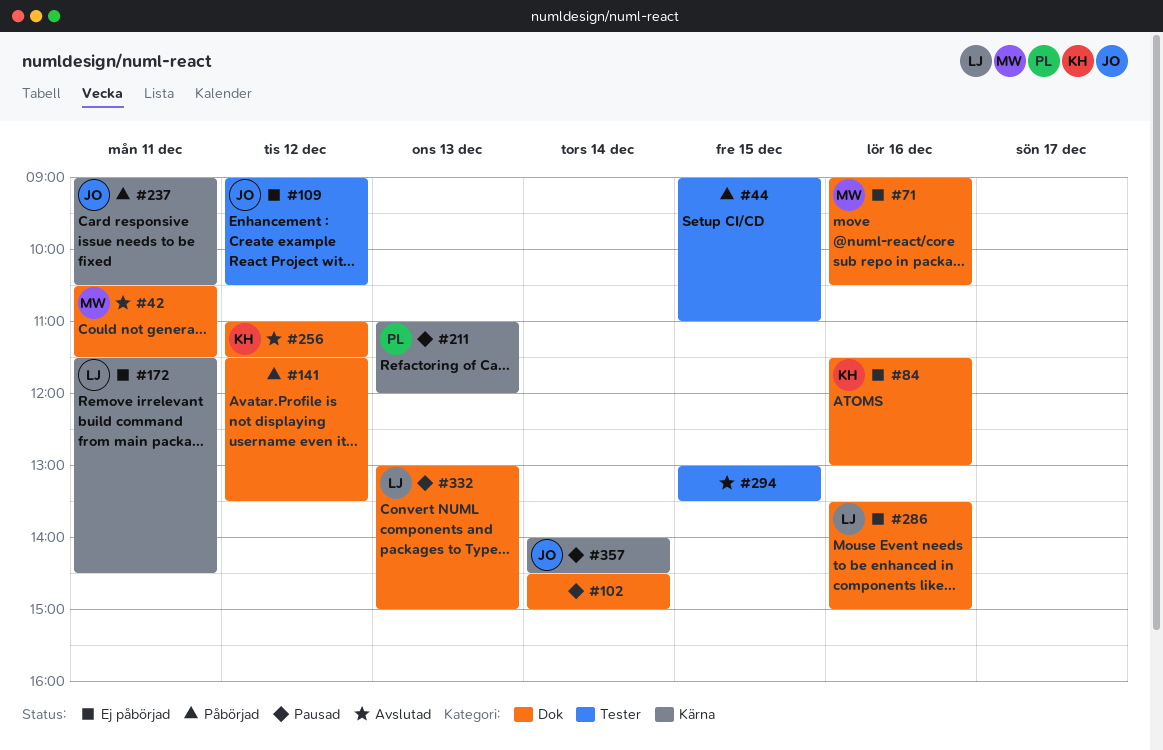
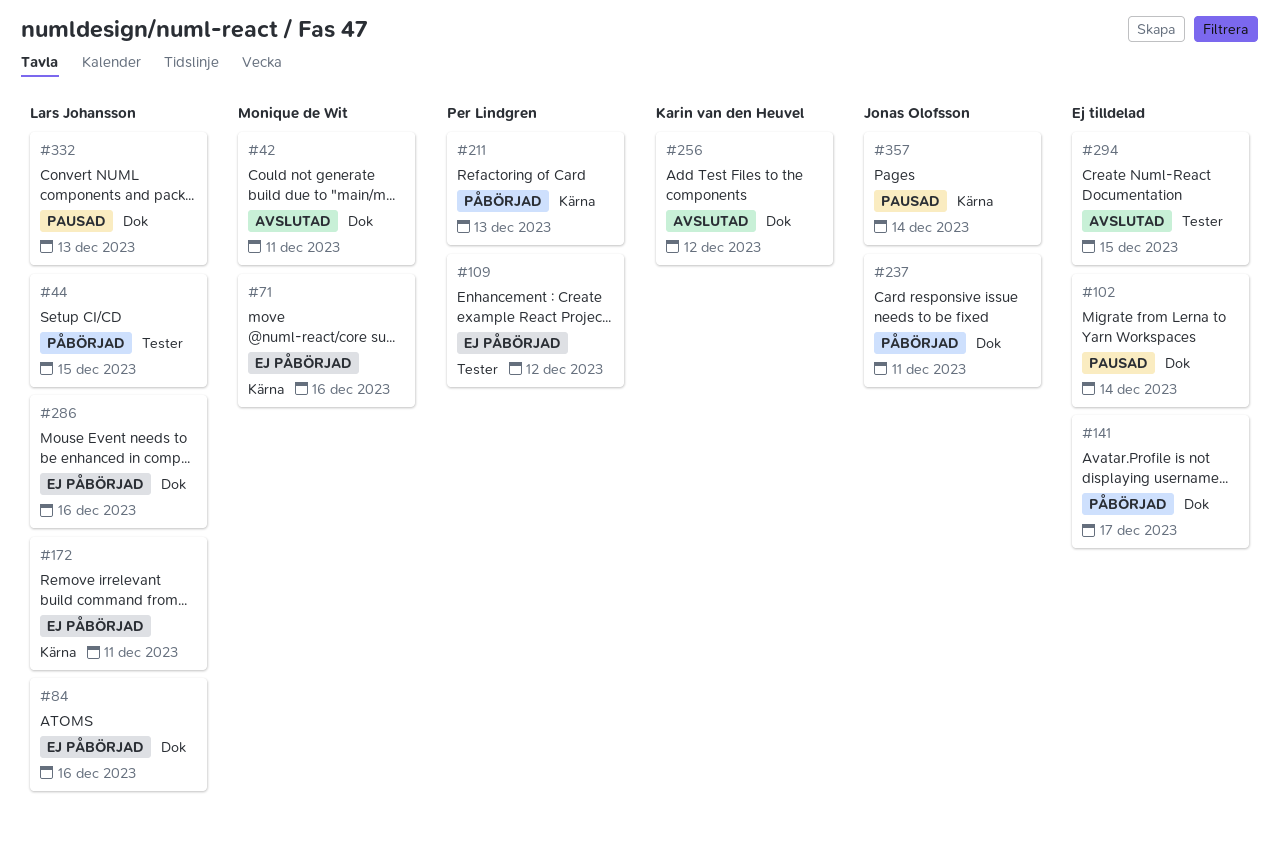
#44, owner: none -> Lars Johansson
#71, label: Dok -> Kärna
#84, owner: Karin van den Heuvel -> Lars Johansson
#109, owner: Jonas Olofsson -> Per Lindgren
#141, day: Dec 12 -> Dec 17
#211, status: Pausad -> Påbörjad
#237, label: Kärna -> Dok

